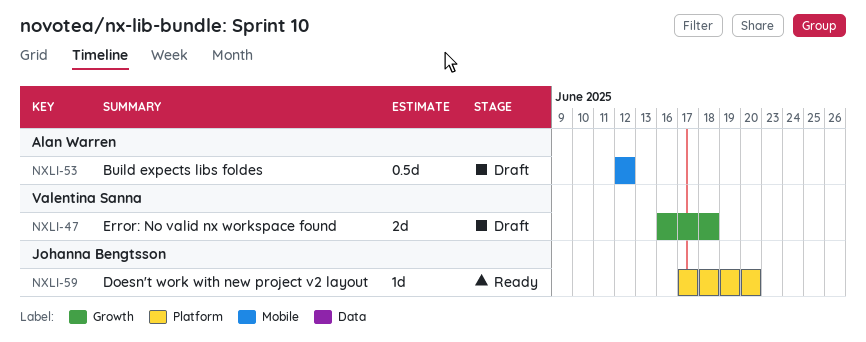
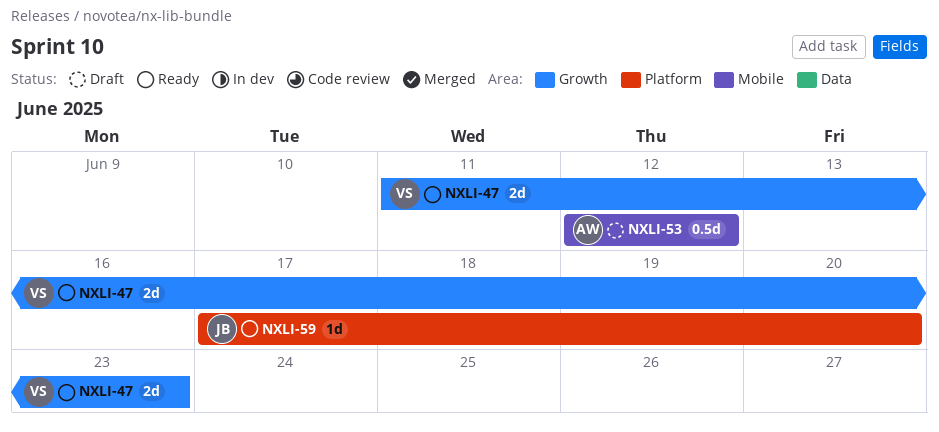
NXLI-47, status: Draft -> Ready
NXLI-47, start: Jun 16 -> Jun 11
NXLI-47, due: Jun 18 -> Jun 23

